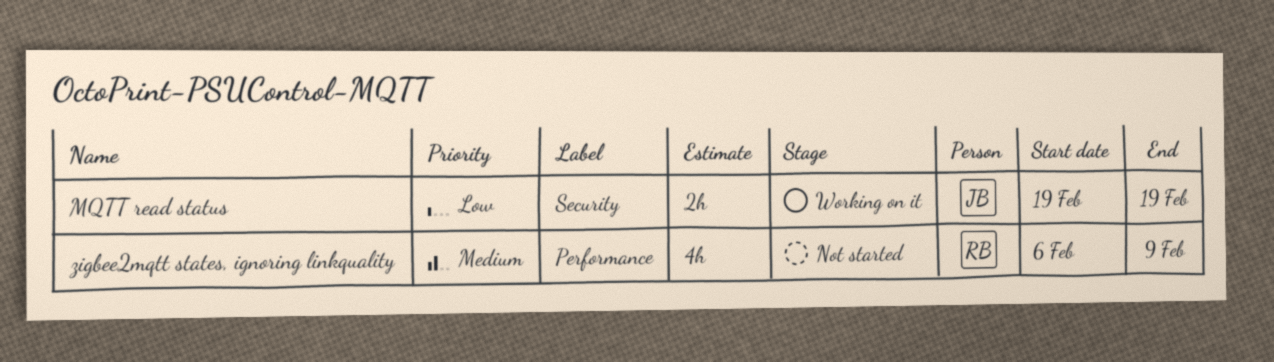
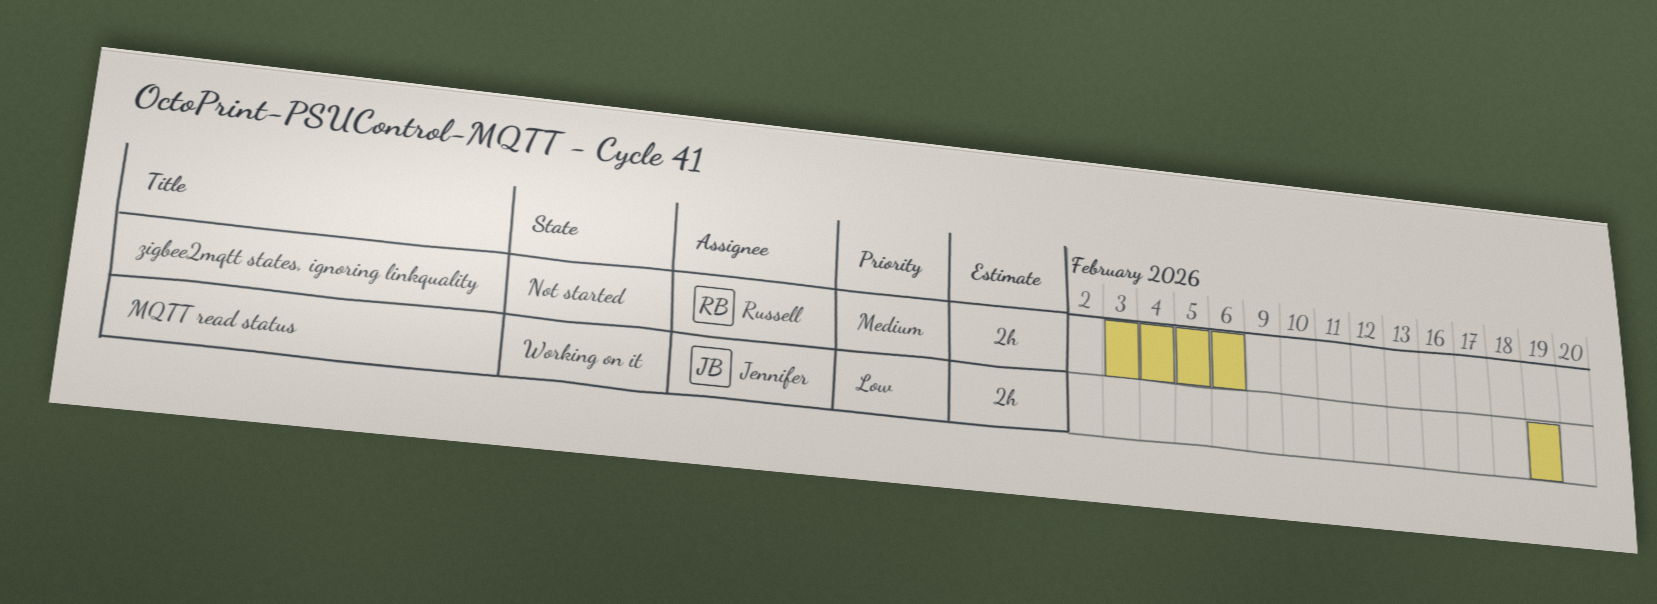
zigbee2mqtt states, ignoring linkquality, estimate: 4h -> 2h
zigbee2mqtt states, ignoring linkquality, start: Feb 6 -> Feb 3
zigbee2mqtt states, ignoring linkquality, due: Feb 9 -> Feb 6

